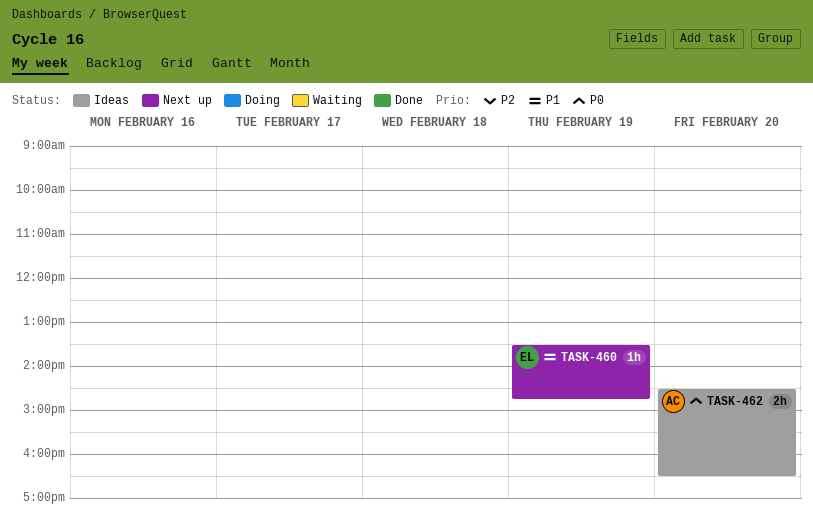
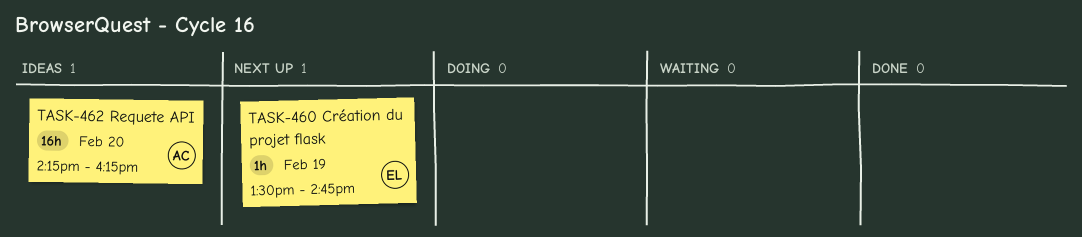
TASK-462, estimate: 2h -> 16h
TASK-462, begins: 14:30 -> 14:15
TASK-462, ends: 16:30 -> 16:15

